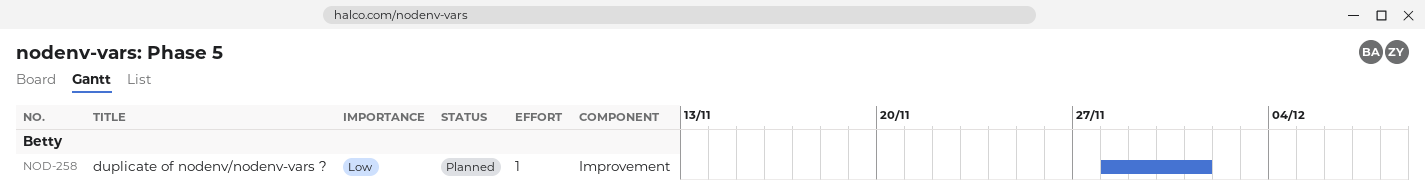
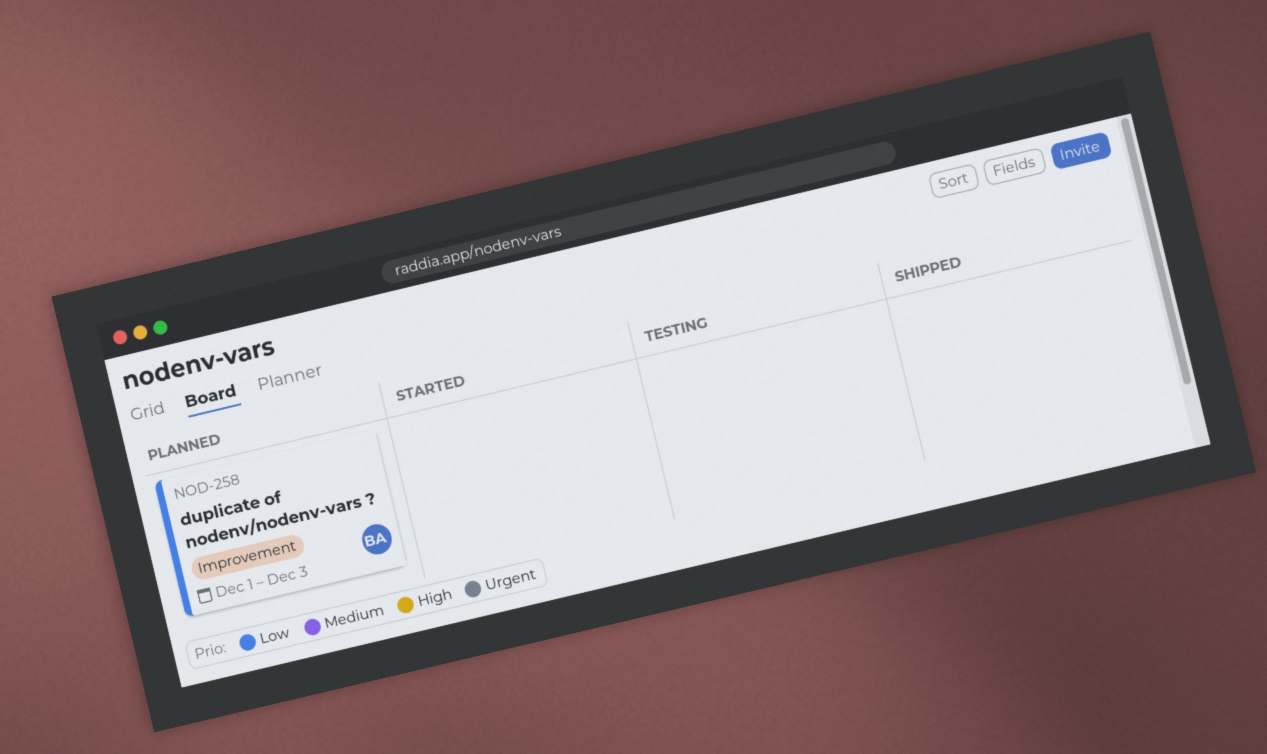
NOD-258, start: Nov 28 -> Dec 1
NOD-258, due: Dec 1 -> Dec 3

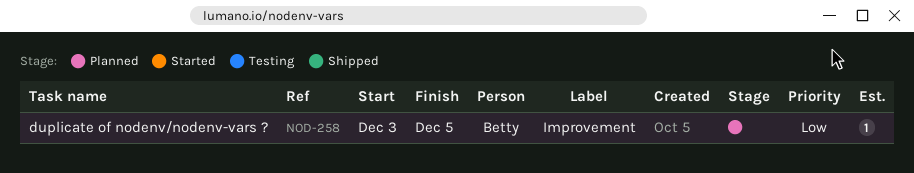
NOD-258, start: Dec 1 -> Dec 3
NOD-258, due: Dec 3 -> Dec 5

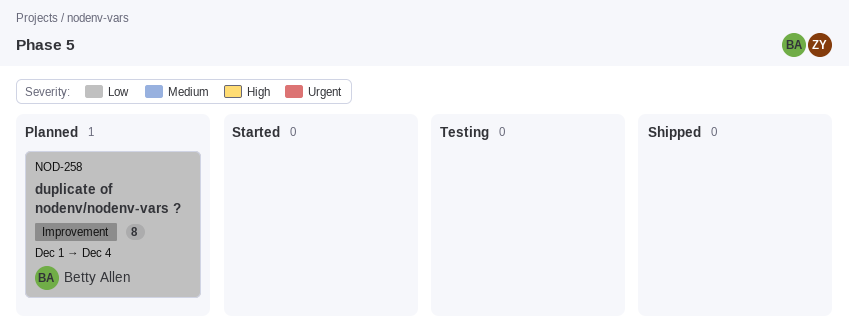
NOD-258, estimate: 1 -> 8
NOD-258, start: Dec 3 -> Dec 1
NOD-258, due: Dec 5 -> Dec 4

